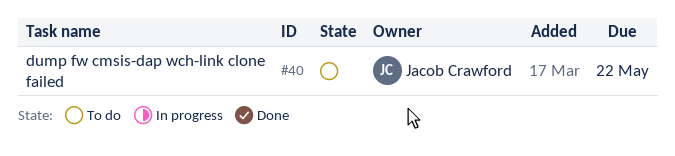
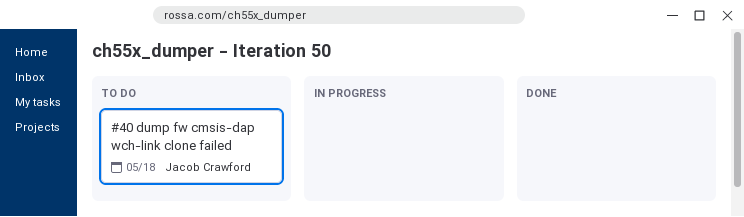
#40, due: May 22 -> May 18

